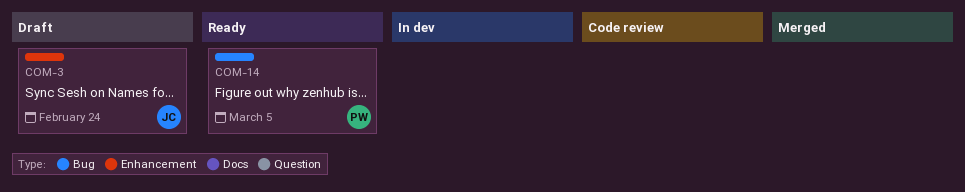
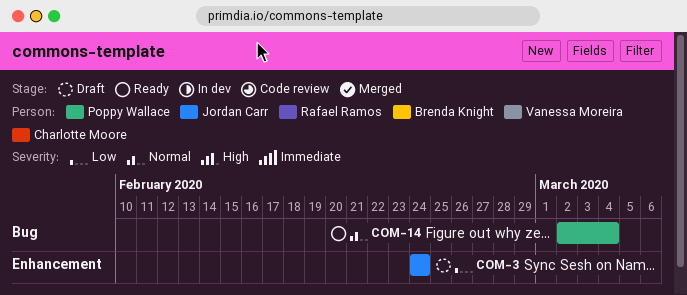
COM-14, due: Mar 5 -> Mar 4

